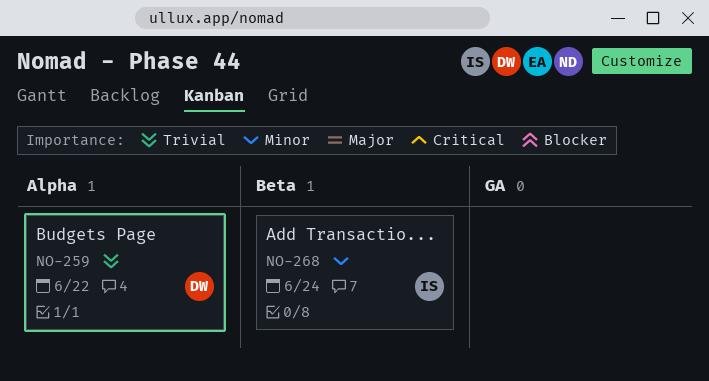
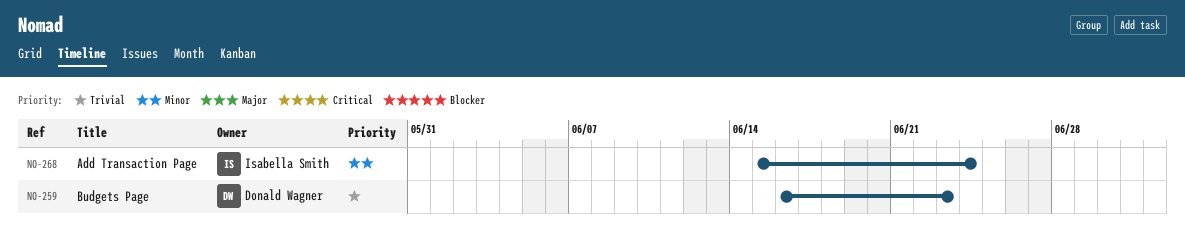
NO-259, due: Jun 22 -> Jun 23

